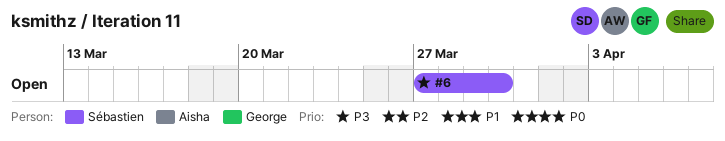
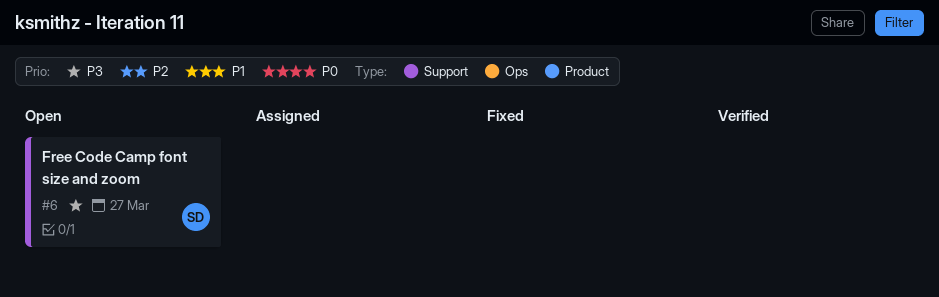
#6, due: Mar 30 -> Mar 27

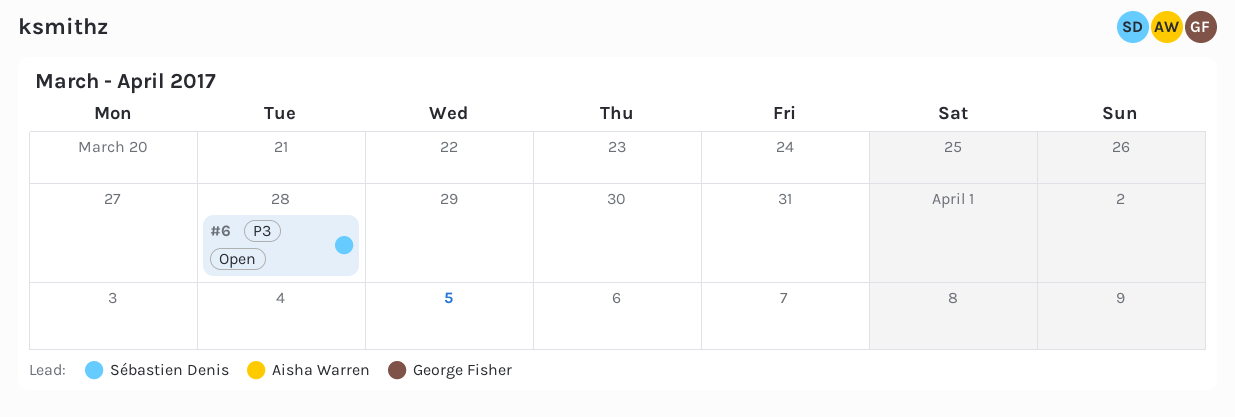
#6, due: Mar 27 -> Mar 28

